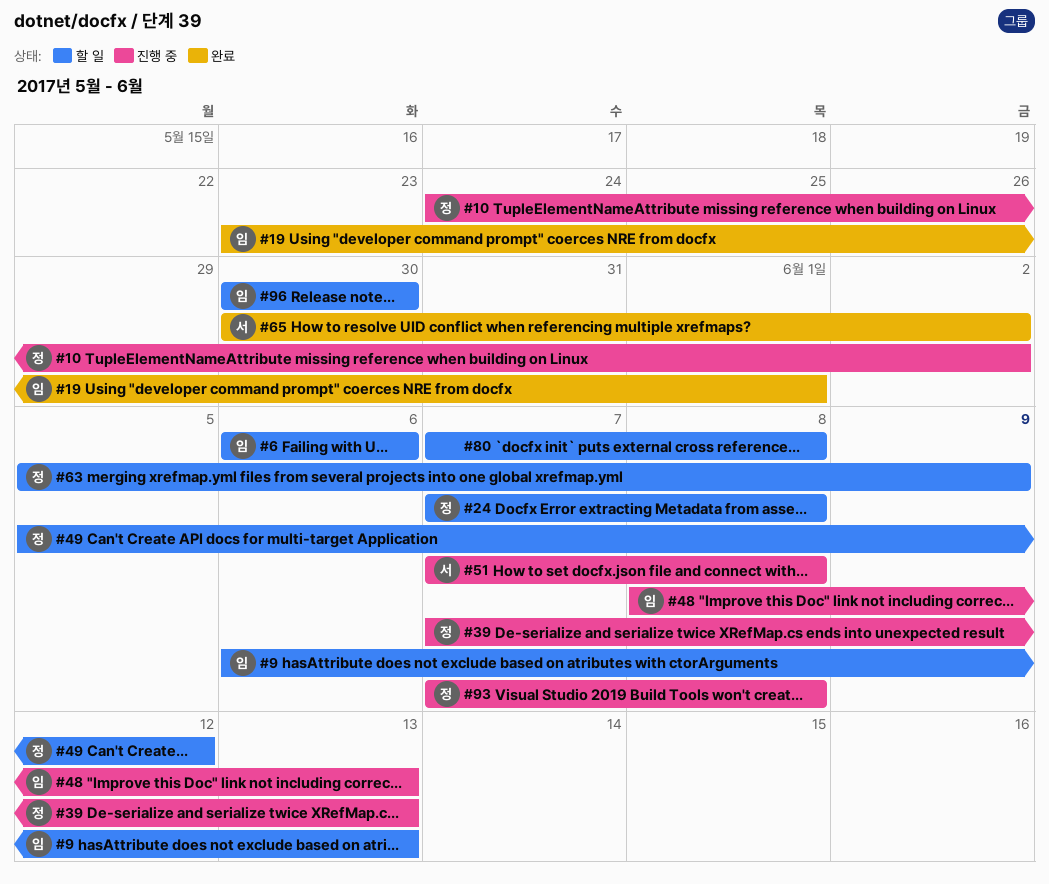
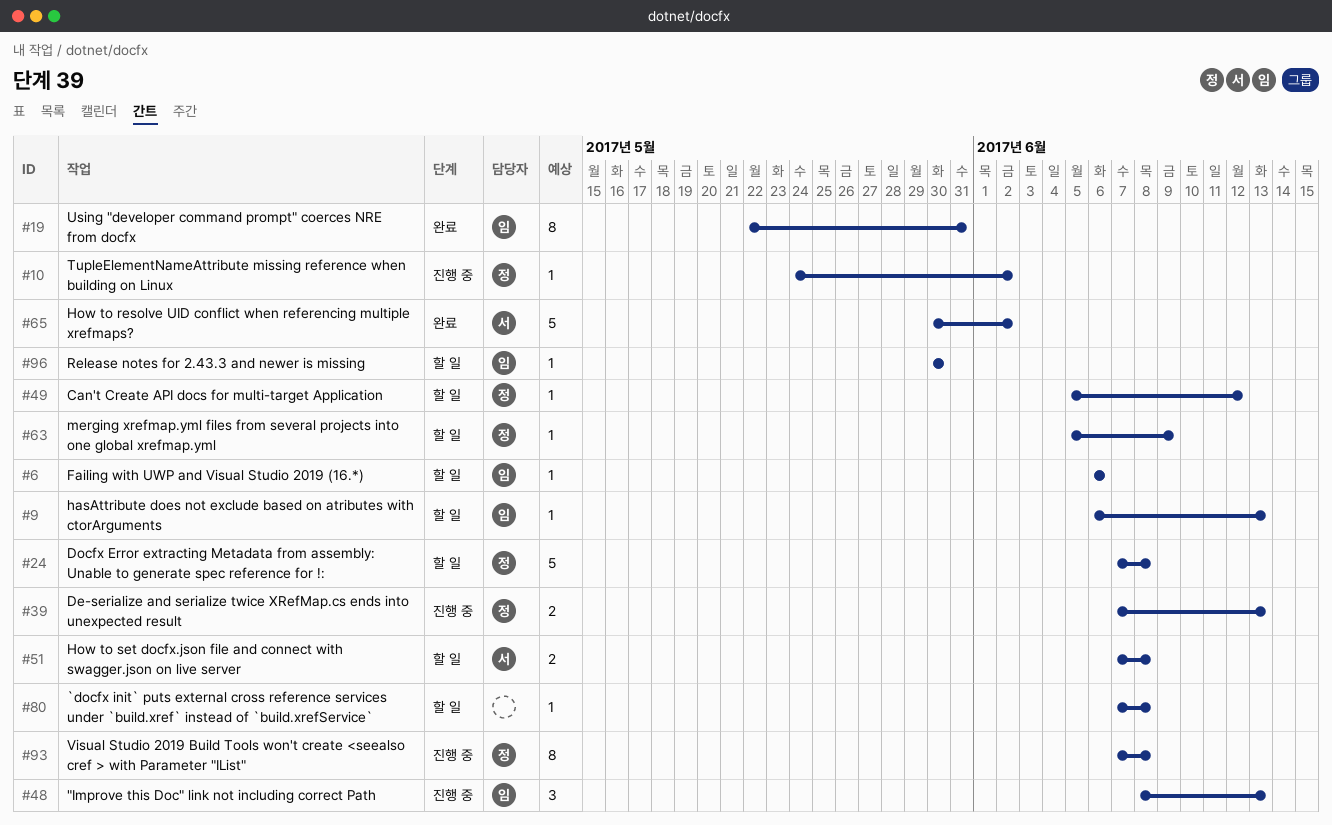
#19, start: May 23 -> May 22
#19, due: Jun 1 -> May 31
#51, status: 진행 중 -> 할 일

